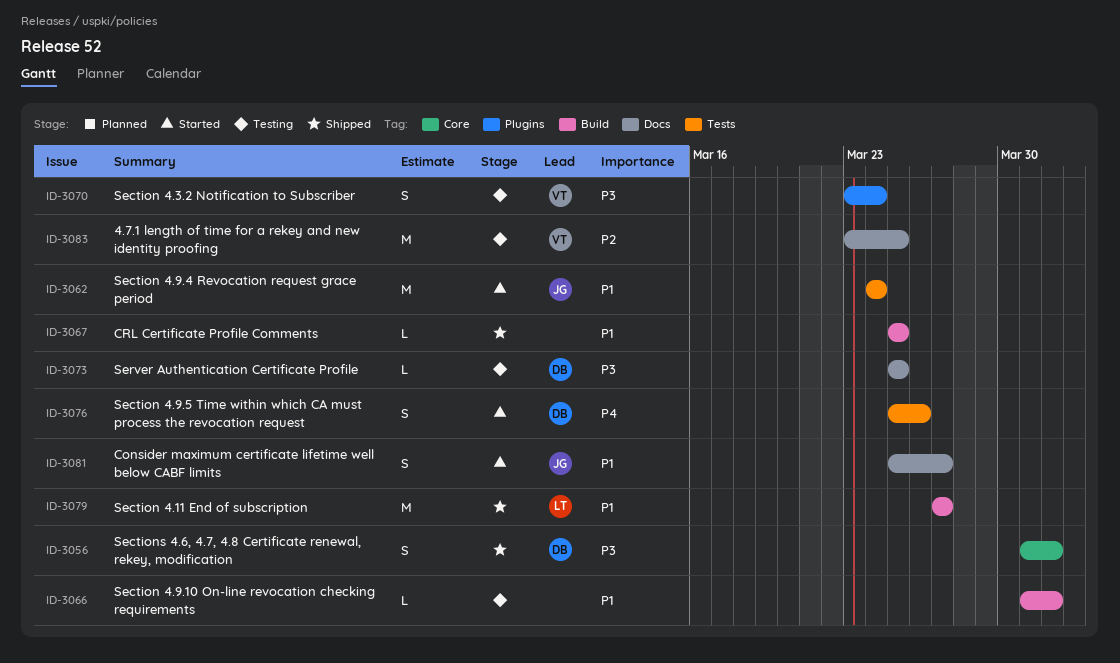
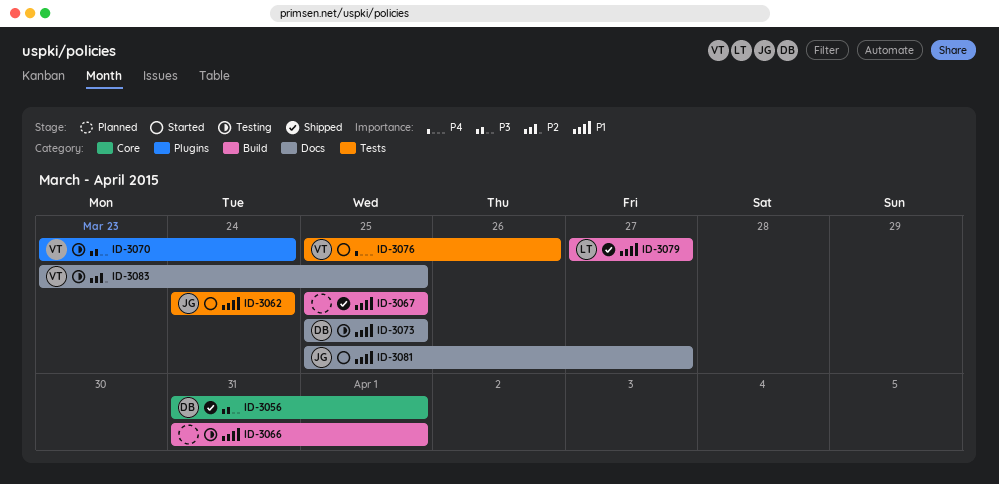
ID-3073, priority: P3 -> P1
ID-3076, owner: DB -> VT

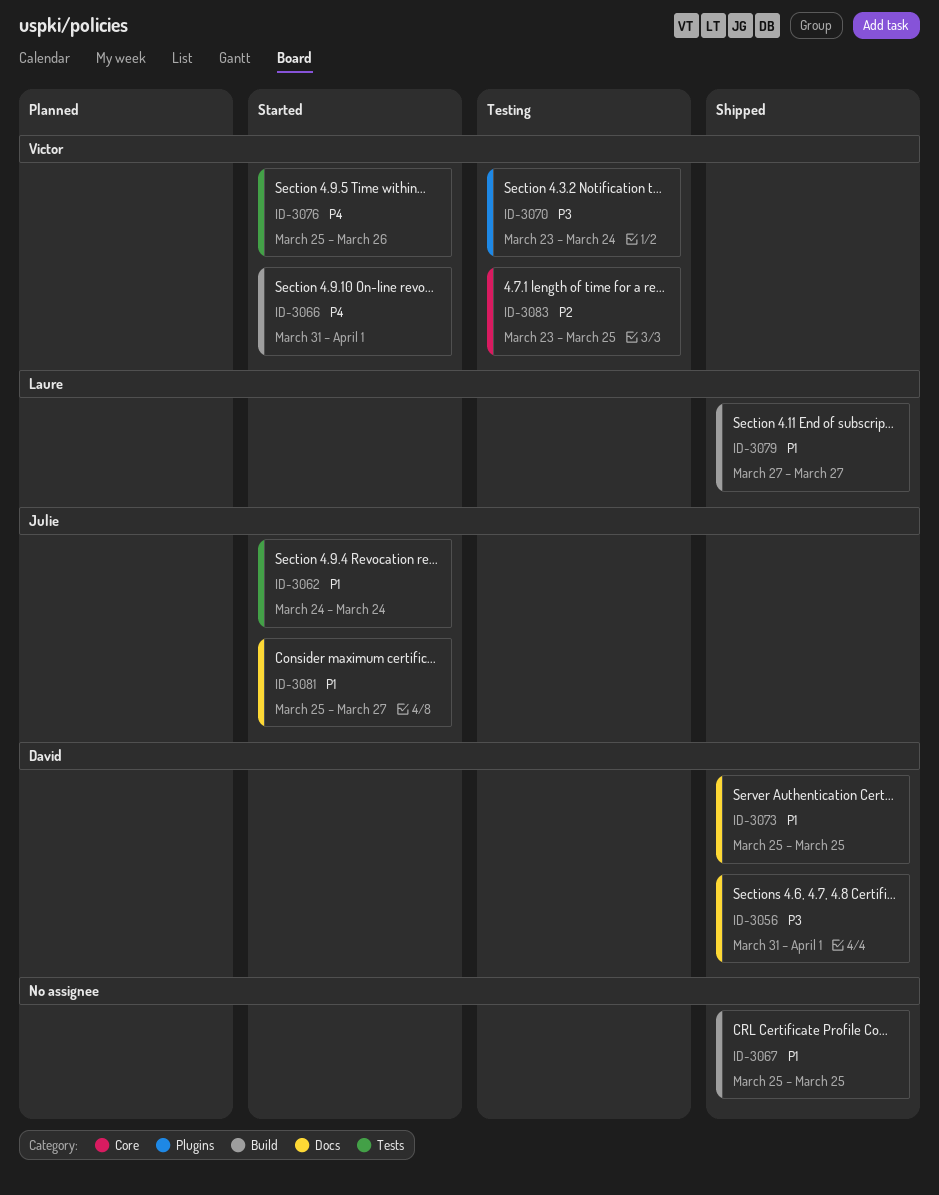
ID-3056, label: Core -> Docs
ID-3066, status: Testing -> Started
ID-3066, owner: none -> Victor
ID-3066, priority: P1 -> P4
ID-3073, status: Testing -> Shipped
ID-3083, label: Docs -> Core

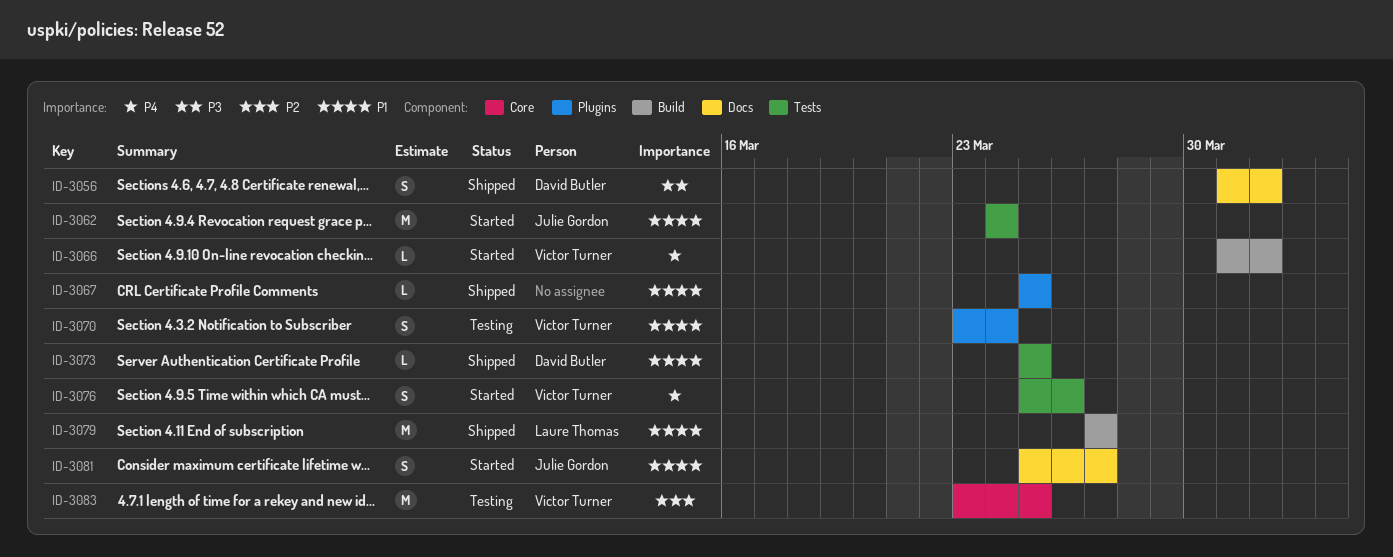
ID-3067, label: Build -> Plugins
ID-3070, priority: P3 -> P1
ID-3073, label: Docs -> Tests

